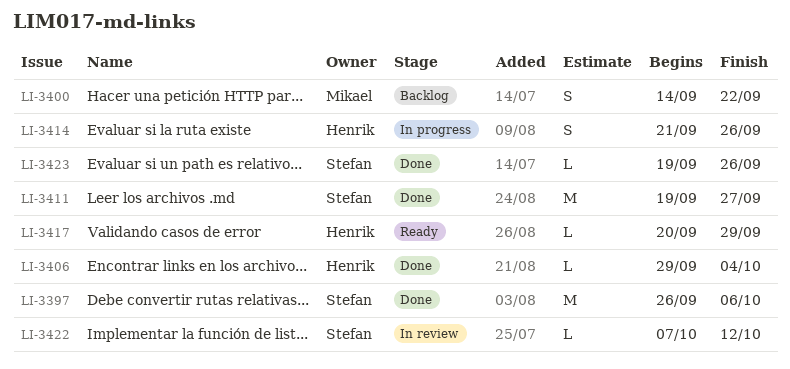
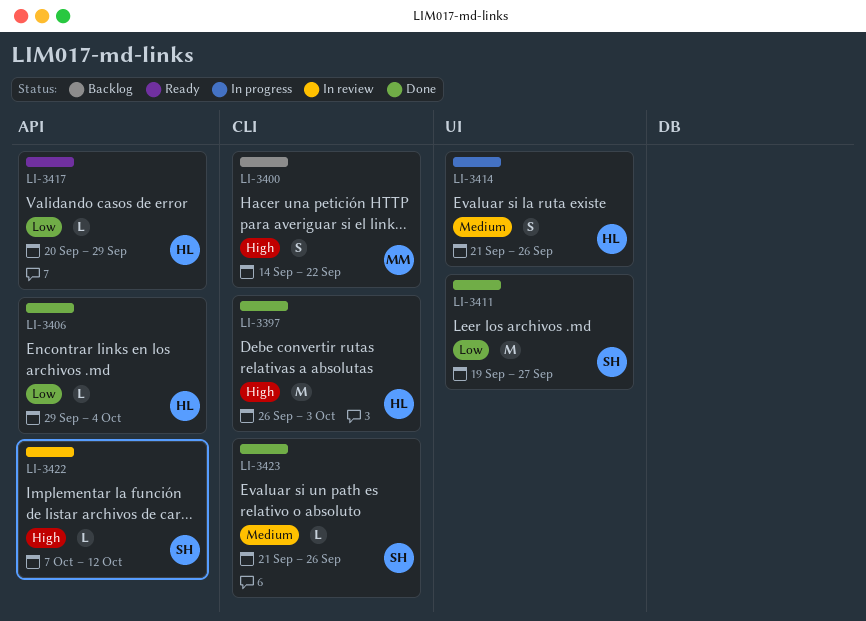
LI-3397, owner: Stefan -> Henrik
LI-3397, due: Oct 6 -> Oct 3
LI-3423, start: Sep 19 -> Sep 21

